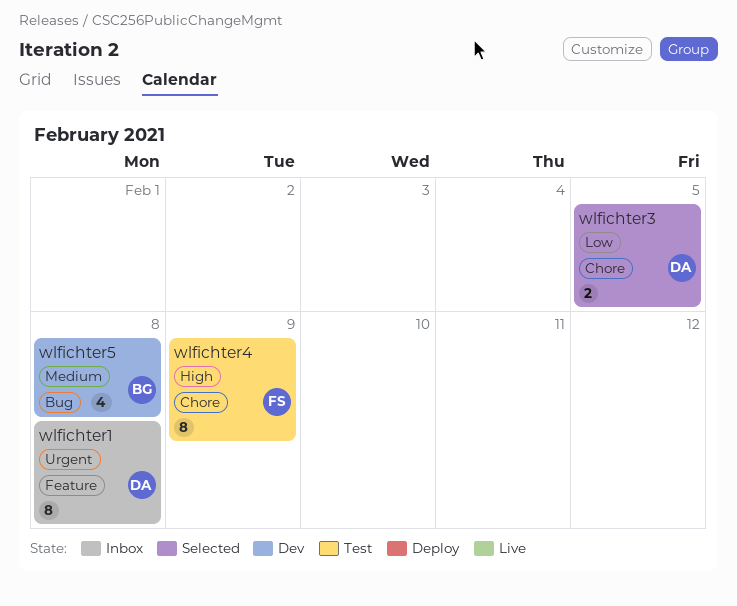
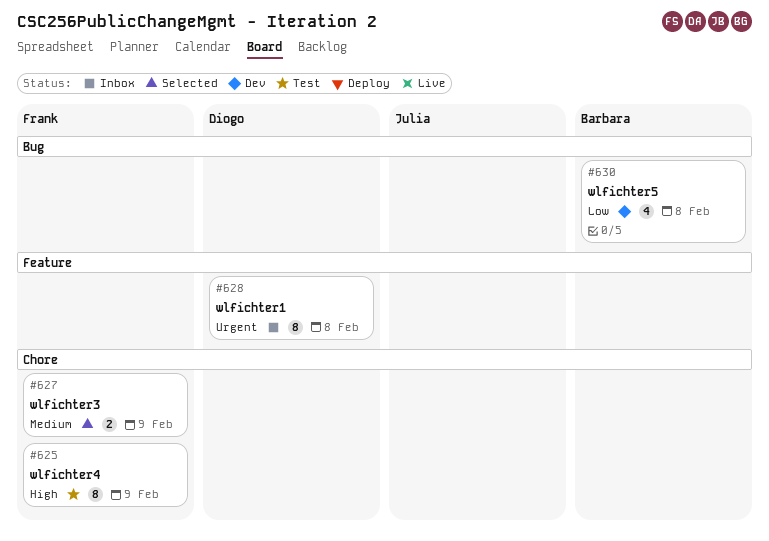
wlfichter3, owner: Diogo -> Frank
wlfichter3, priority: Low -> Medium
wlfichter3, due: Feb 5 -> Feb 9
wlfichter5, priority: Medium -> Low

